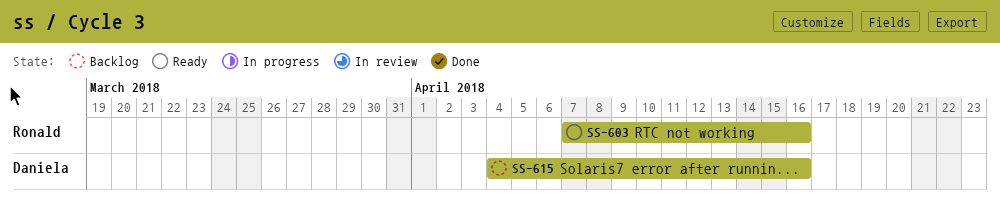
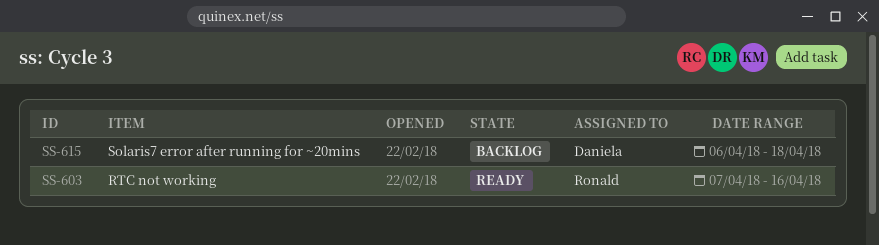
SS-615, start: Apr 4 -> Apr 6
SS-615, due: Apr 16 -> Apr 18

